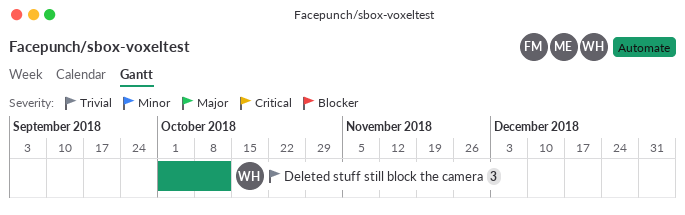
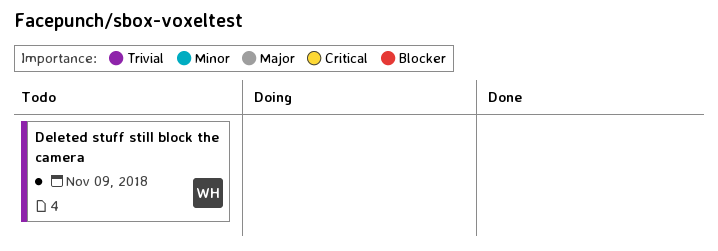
Deleted stuff still block the camera, estimate: 3 -> 1
Deleted stuff still block the camera, due: Oct 12 -> Nov 9

